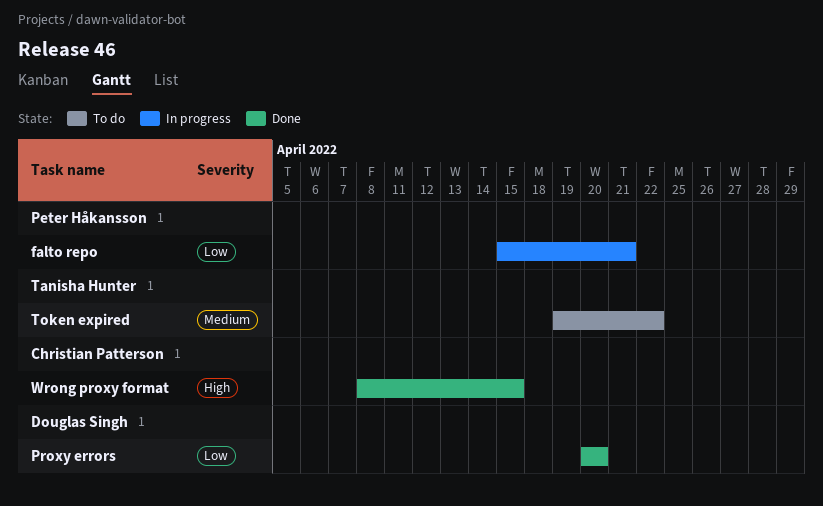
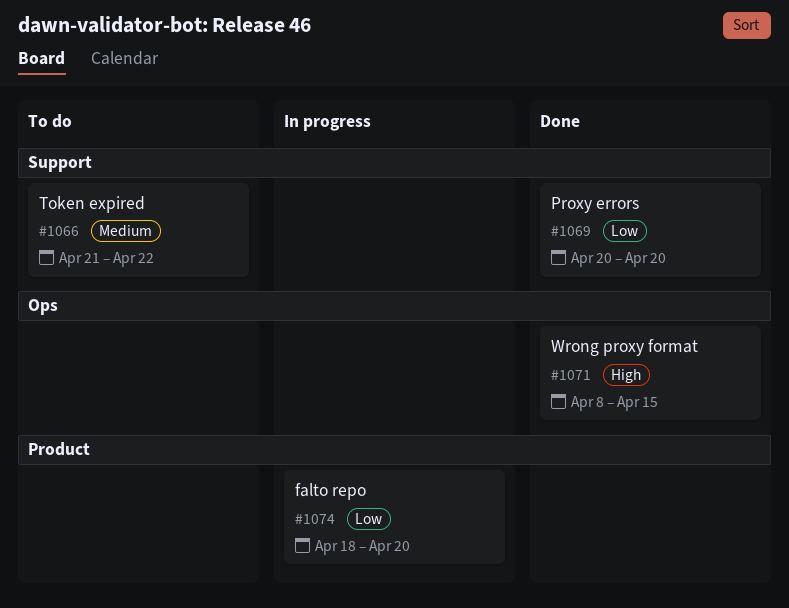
falto repo, start: Apr 15 -> Apr 18
falto repo, due: Apr 21 -> Apr 20
Token expired, start: Apr 19 -> Apr 21

